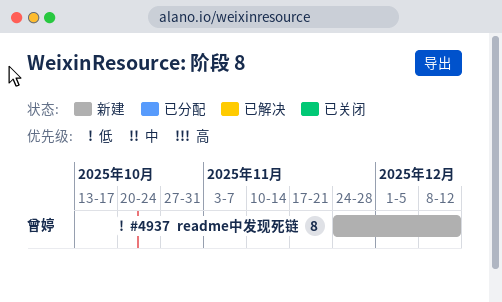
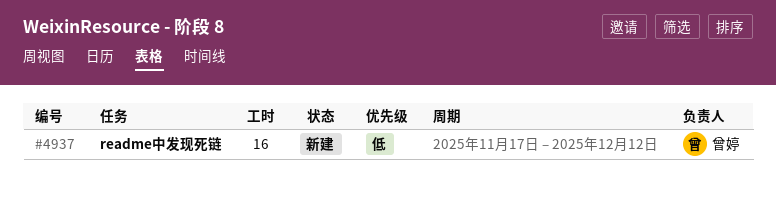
#4937, estimate: 8 -> 16
#4937, start: Nov 24 -> Nov 17

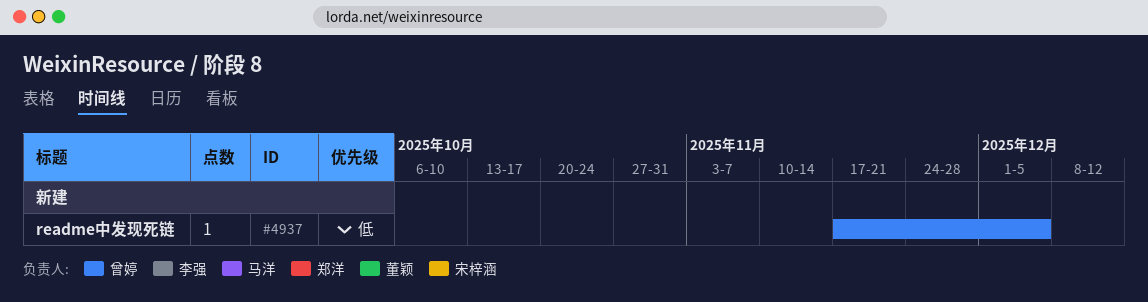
#4937, estimate: 16 -> 1
#4937, due: Dec 12 -> Dec 5

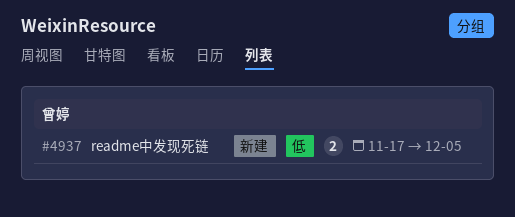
#4937, estimate: 1 -> 2

